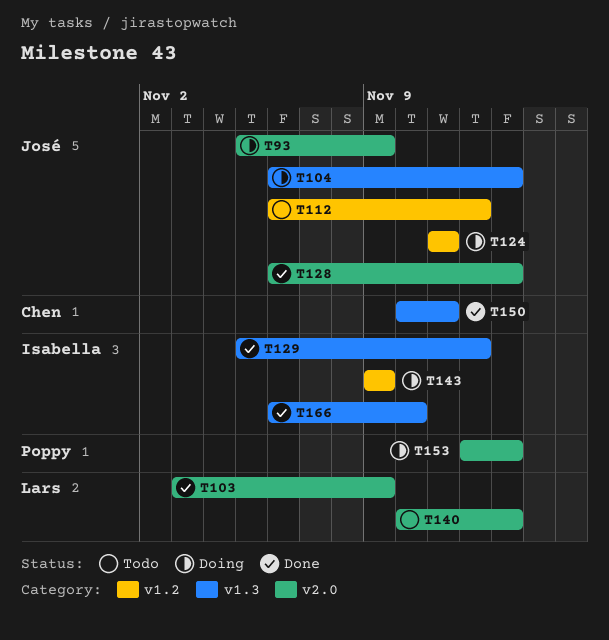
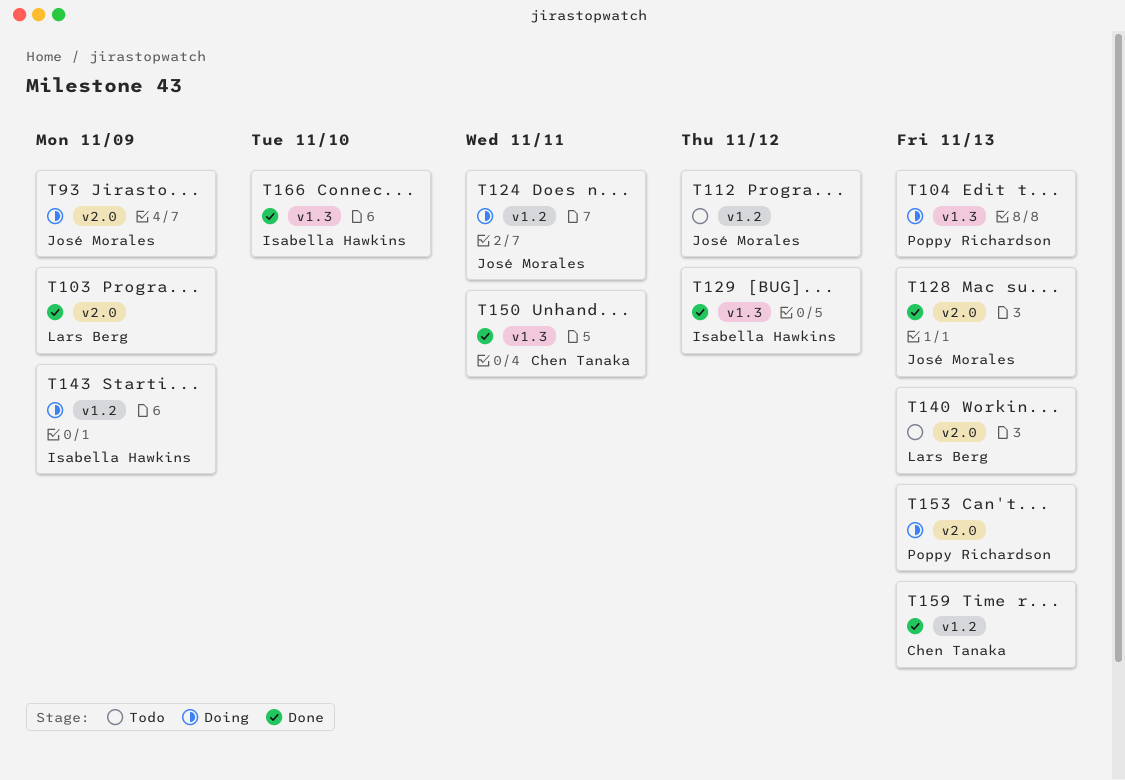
T104, owner: José Morales -> Poppy Richardson
T159: none -> present

